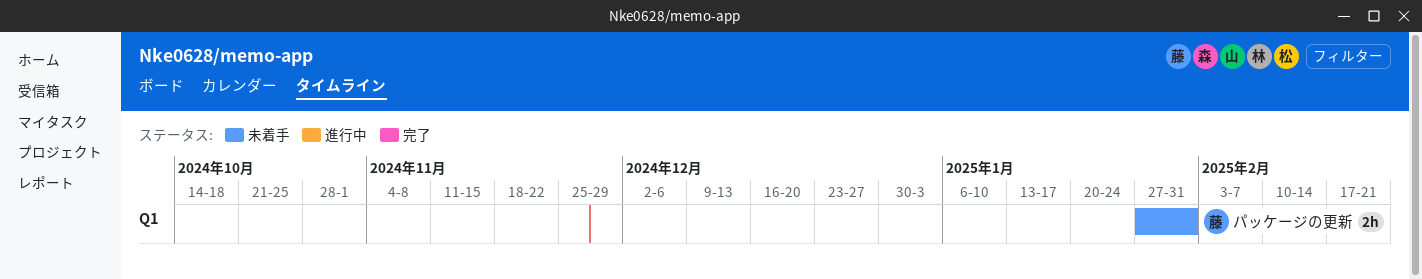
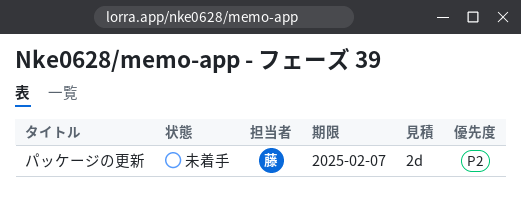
パッケージの更新, estimate: 2h -> 2d
パッケージの更新, due: Jan 31 -> Feb 7

